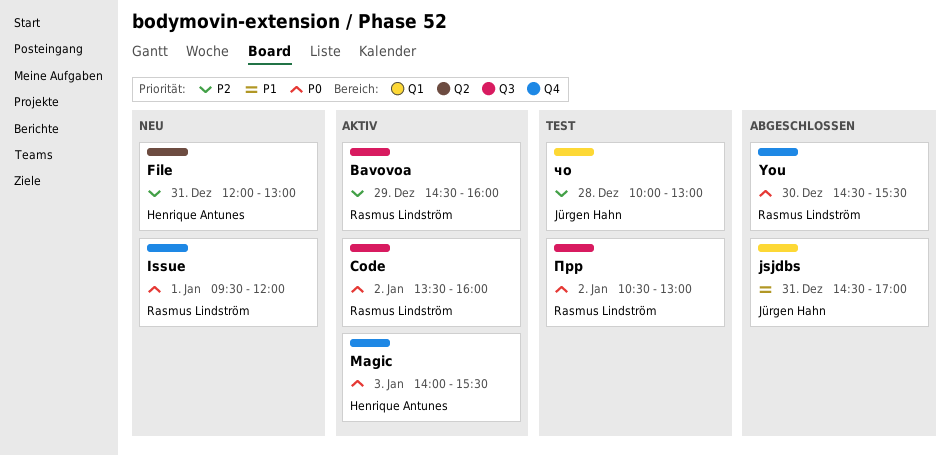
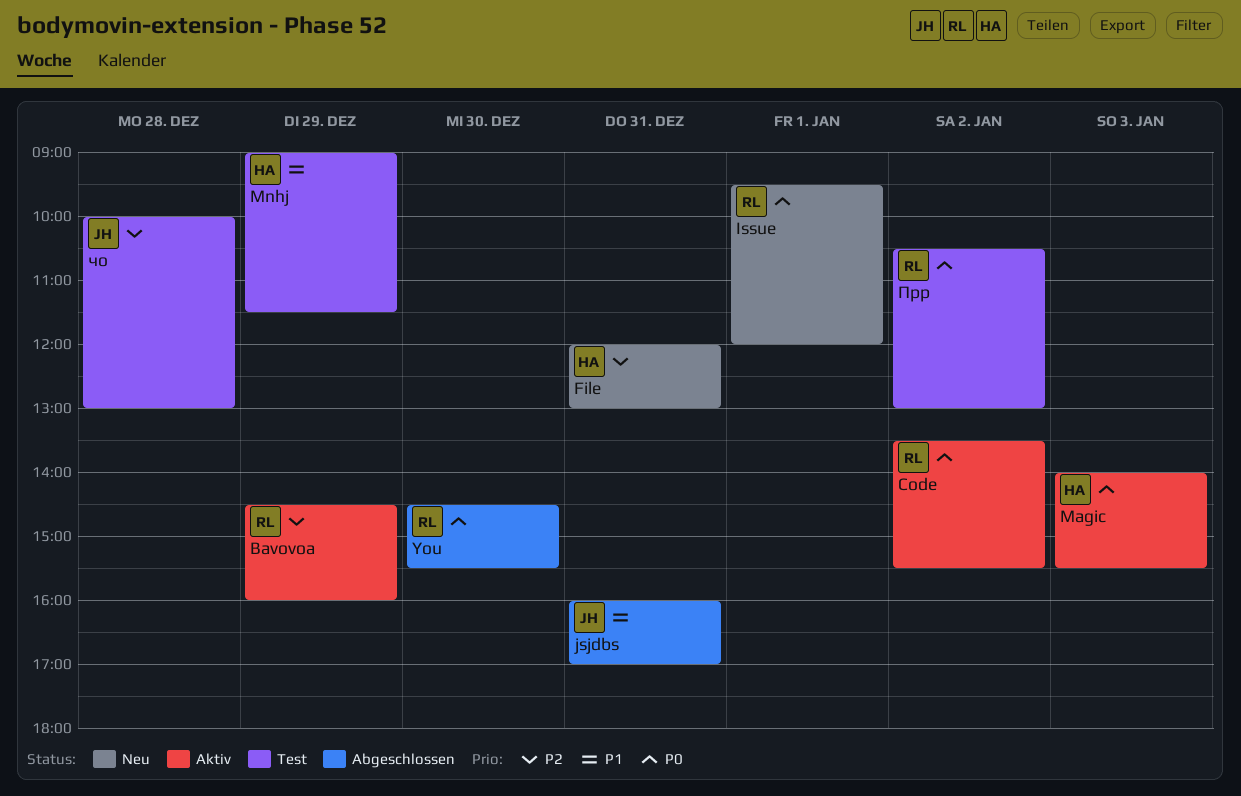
Code, ends: 16:00 -> 15:30
jsjdbs, begins: 14:30 -> 16:00
Mnhj: none -> present

